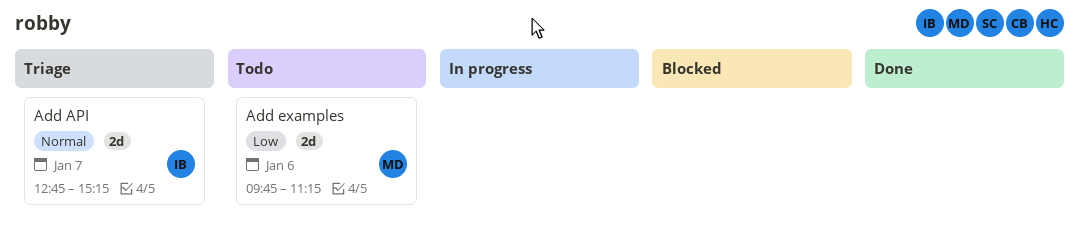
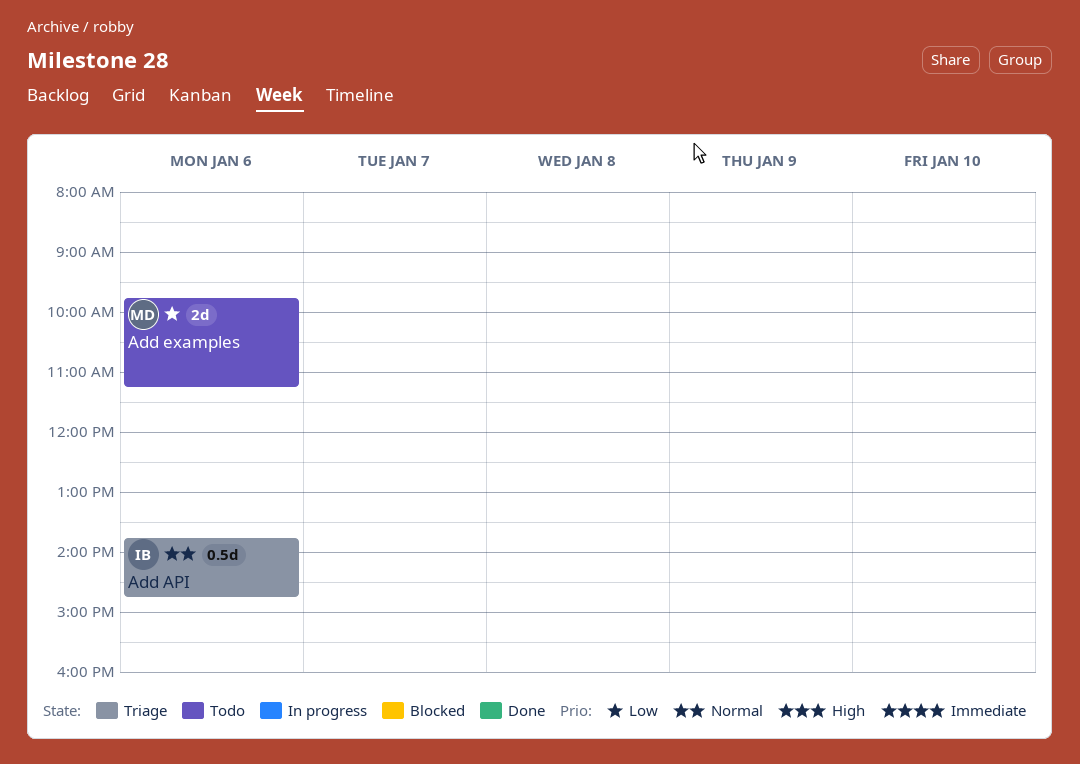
Add API, estimate: 2d -> 0.5d
Add API, day: Jan 7 -> Jan 6
Add API, begins: 12:45 -> 13:45
Add API, ends: 15:15 -> 14:45

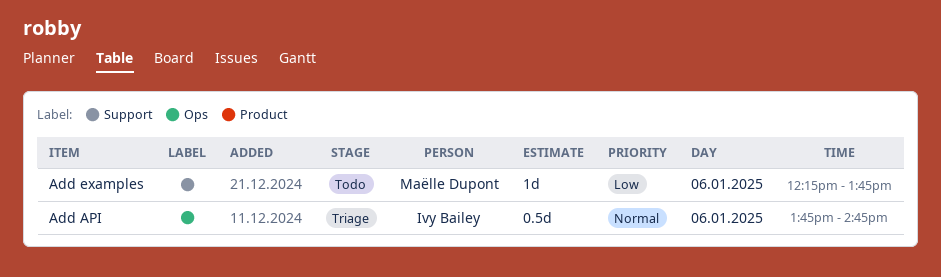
Add examples, estimate: 2d -> 1d
Add examples, begins: 09:45 -> 12:15
Add examples, ends: 11:15 -> 13:45

